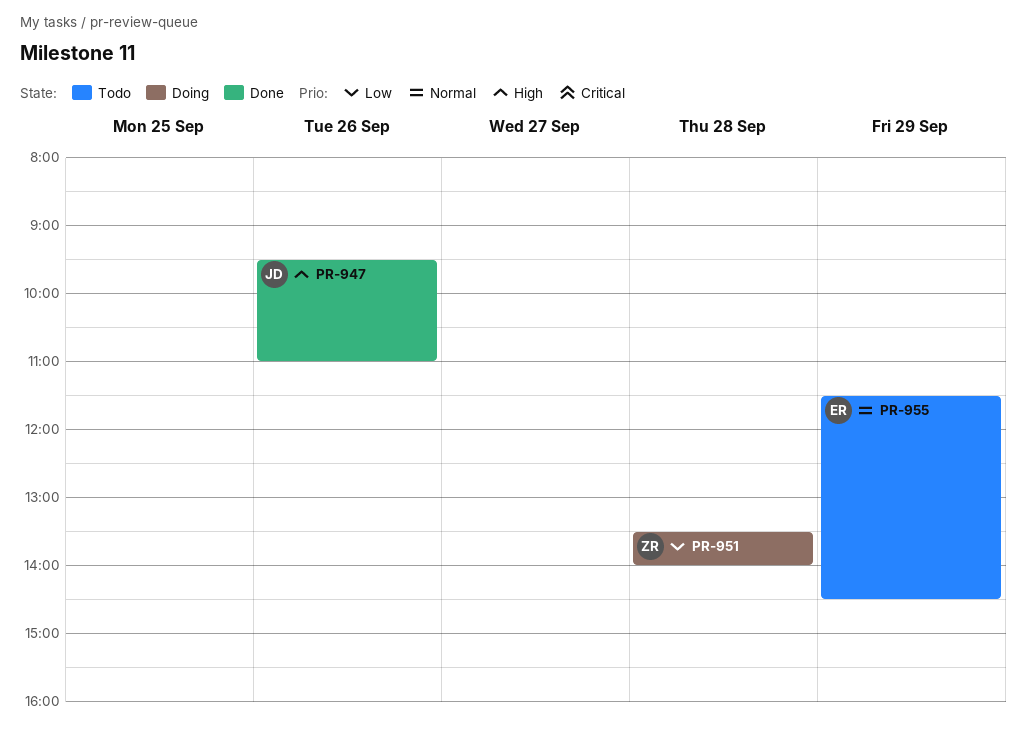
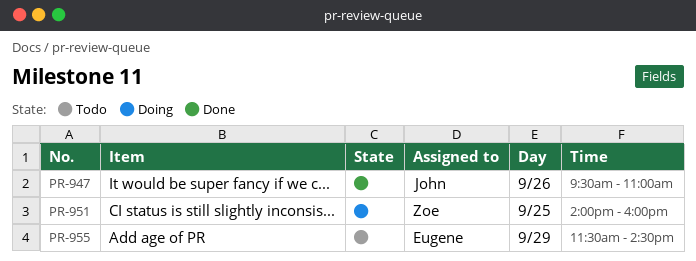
PR-951, day: Sep 28 -> Sep 25
PR-951, begins: 13:30 -> 14:00
PR-951, ends: 14:00 -> 16:00

